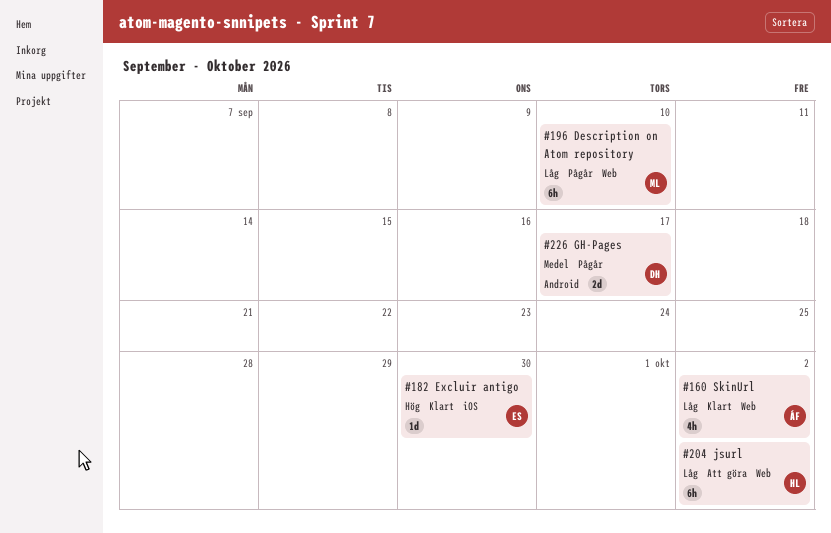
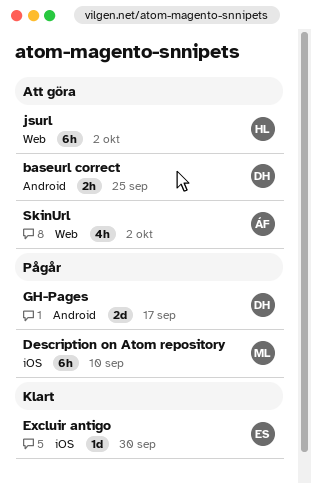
baseurl correct: none -> present
Description on Atom repository, label: Web -> iOS
SkinUrl, status: Klart -> Att göra

